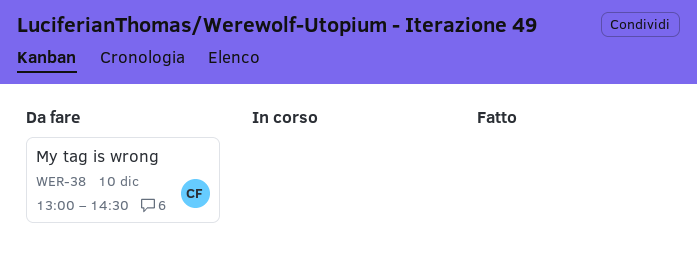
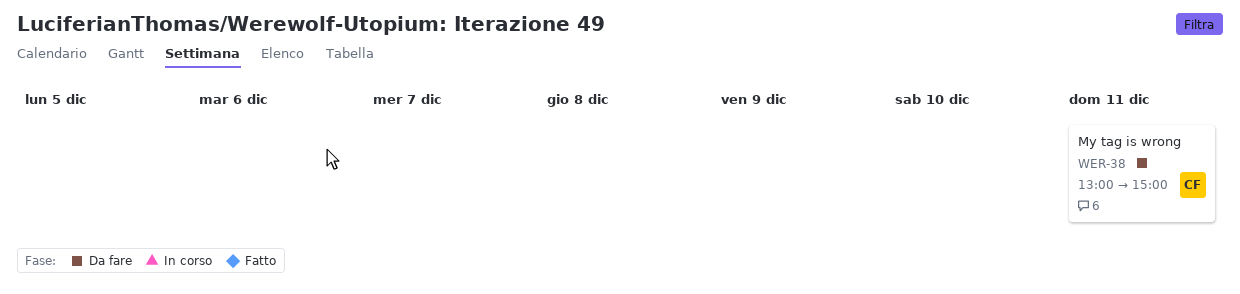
WER-38, day: Dec 10 -> Dec 11
WER-38, ends: 14:30 -> 15:00

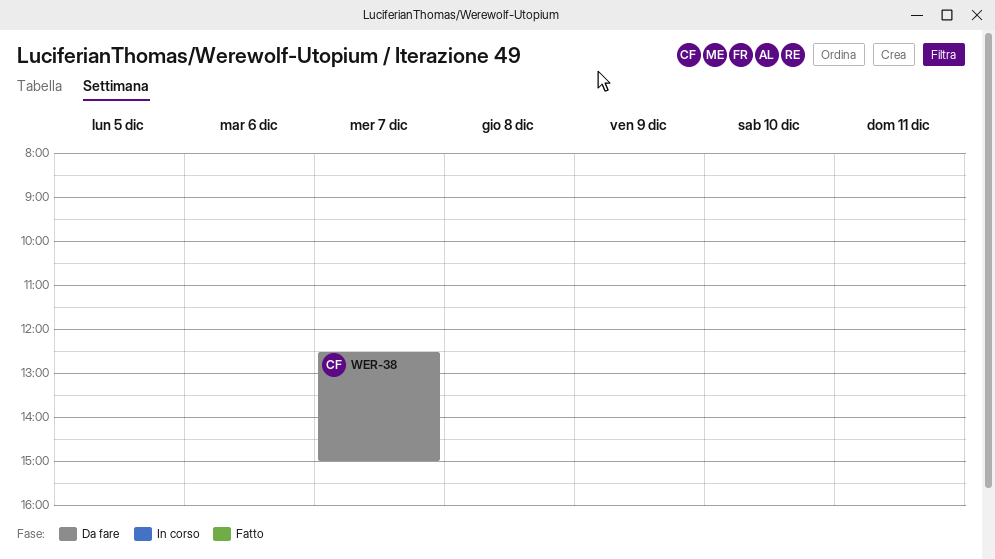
WER-38, day: Dec 11 -> Dec 7
WER-38, begins: 13:00 -> 12:30

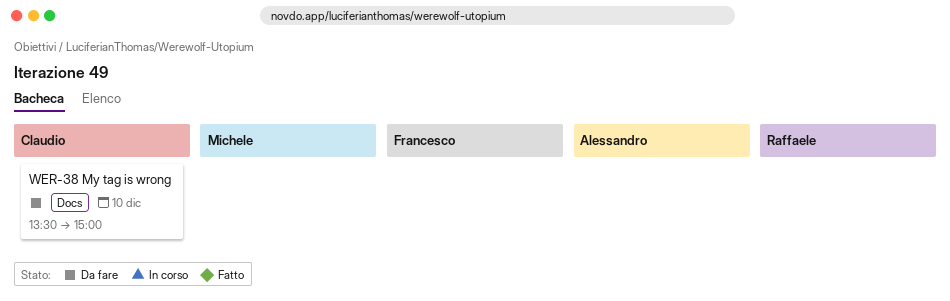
WER-38, day: Dec 7 -> Dec 10
WER-38, begins: 12:30 -> 13:30

